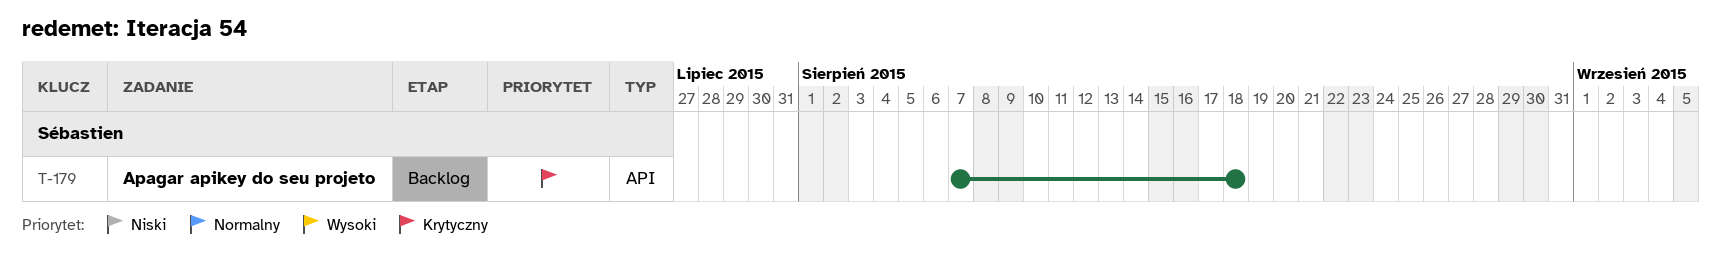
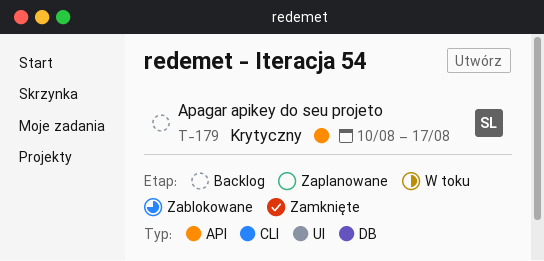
T-179, start: Aug 7 -> Aug 10
T-179, due: Aug 18 -> Aug 17

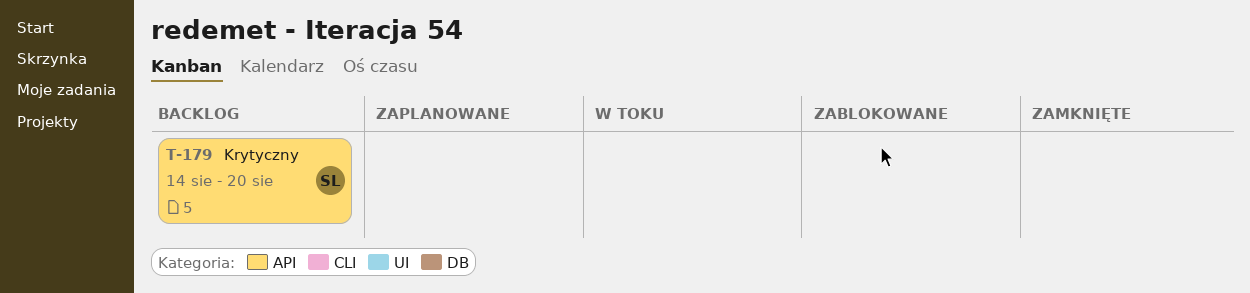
T-179, start: Aug 10 -> Aug 14
T-179, due: Aug 17 -> Aug 20

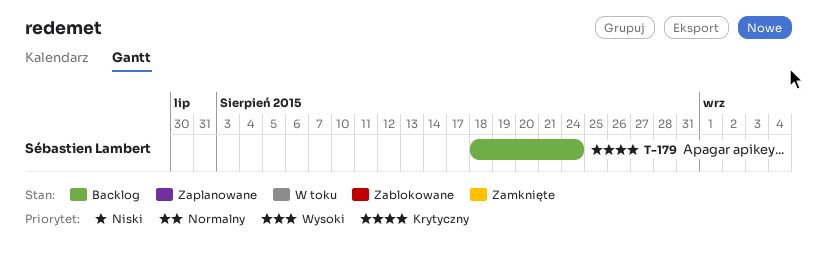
T-179, start: Aug 14 -> Aug 18
T-179, due: Aug 20 -> Aug 24

